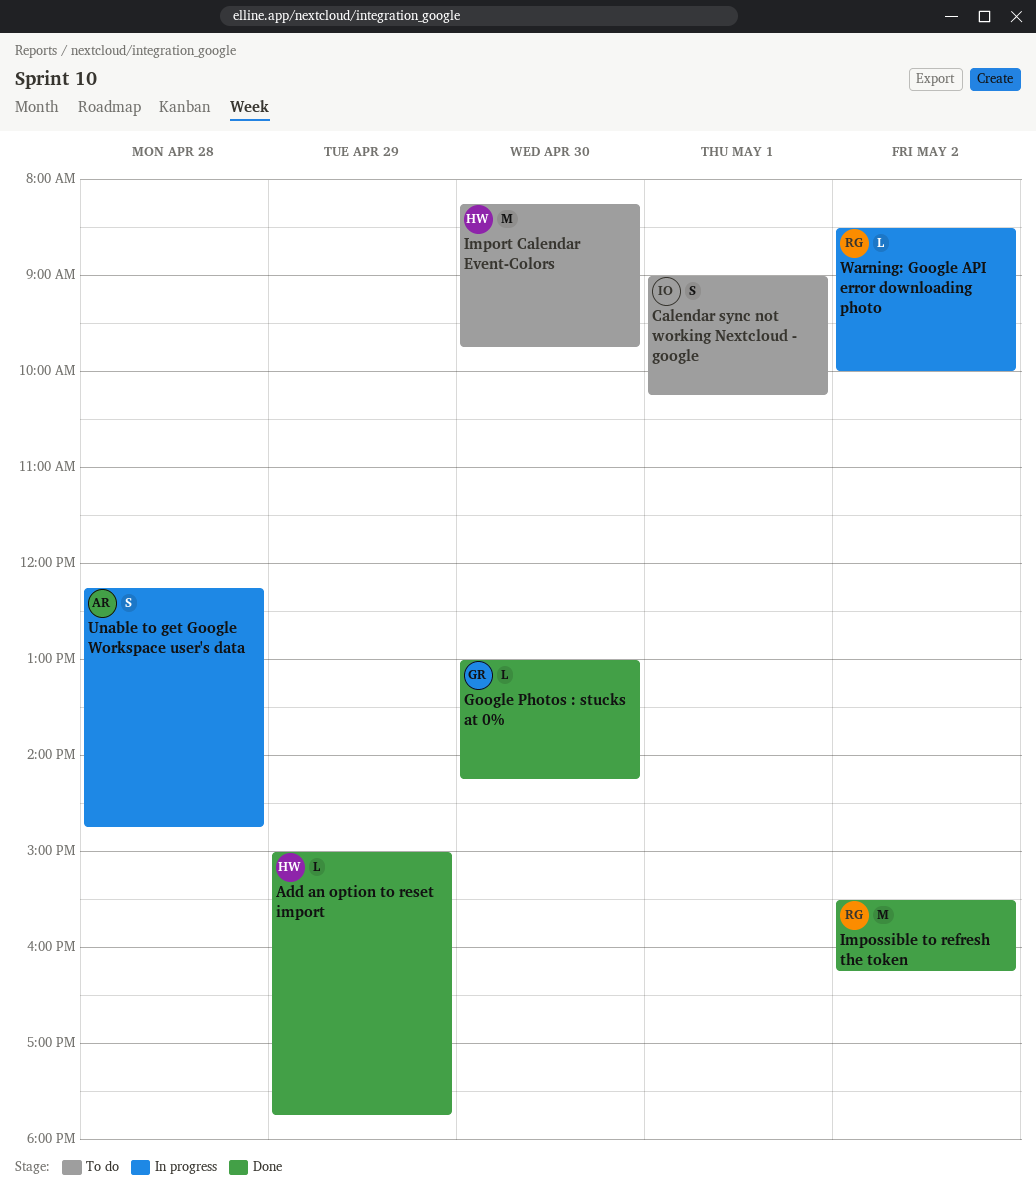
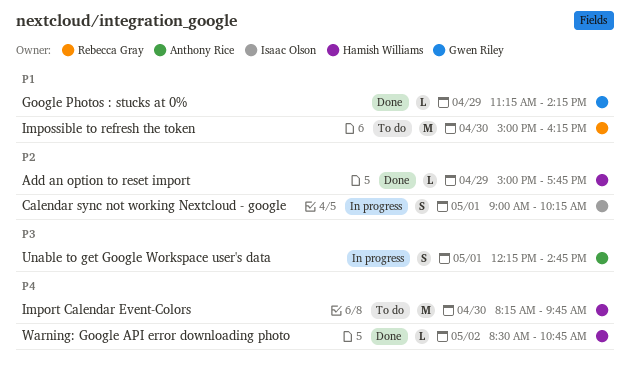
Calendar sync not working Nextcloud - google, status: To do -> In progress
Google Photos : stucks at 0%, day: Apr 30 -> Apr 29
Google Photos : stucks at 0%, begins: 13:00 -> 11:15
Impossible to refresh the token, status: Done -> To do
Impossible to refresh the token, day: May 2 -> Apr 30
Impossible to refresh the token, begins: 15:30 -> 15:00
Unable to get Google Workspace user's data, day: Apr 28 -> May 1
Warning: Google API error downloading photo, status: In progress -> Done
Warning: Google API error downloading photo, owner: Rebecca Gray -> Hamish Williams
Warning: Google API error downloading photo, ends: 10:00 -> 10:45

